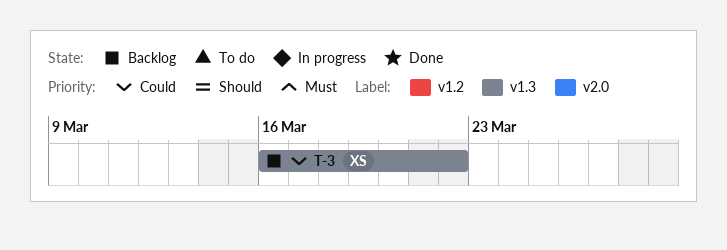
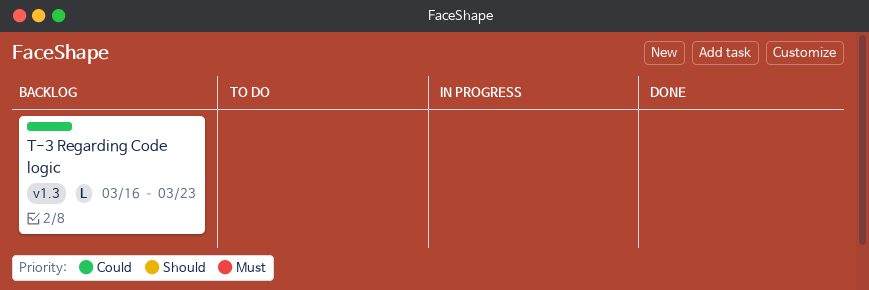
T-3, estimate: XS -> L
T-3, due: Mar 22 -> Mar 23

